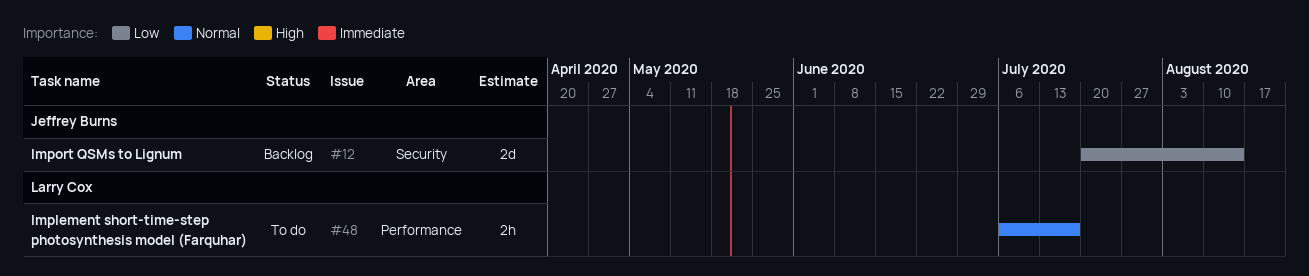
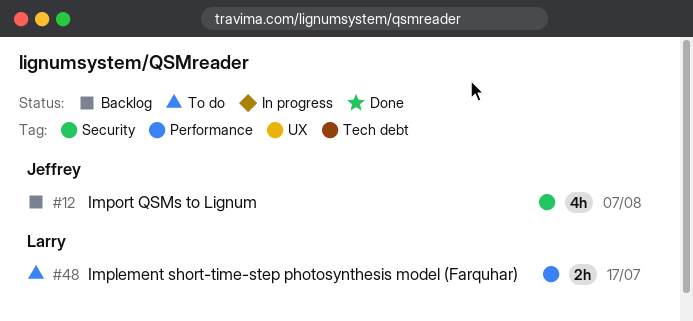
#12, estimate: 2d -> 4h
#12, due: Aug 14 -> Aug 7

